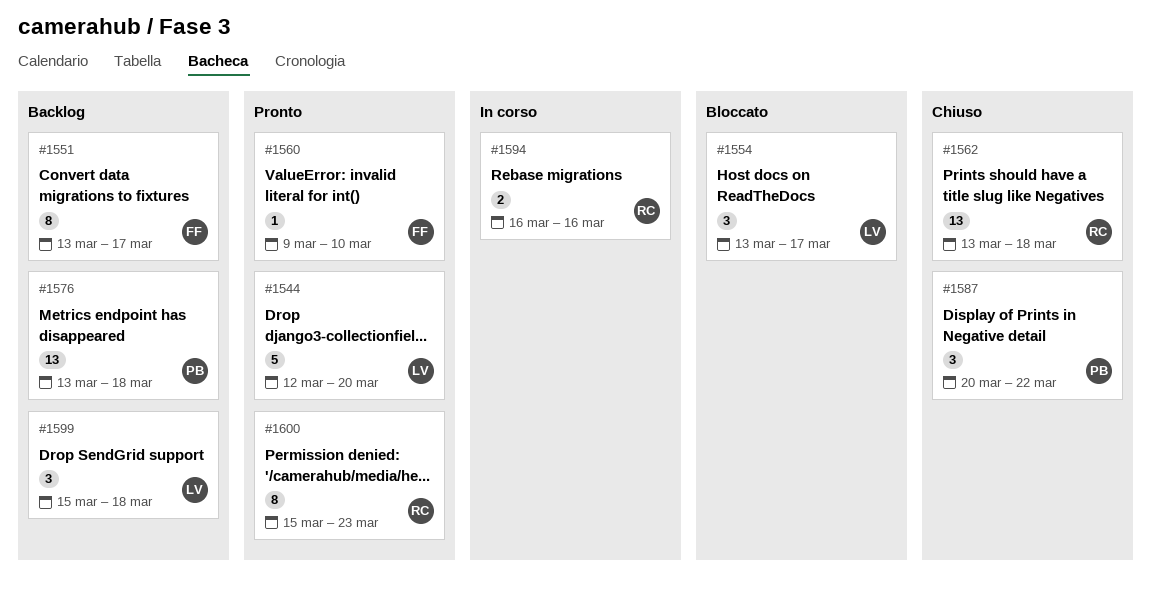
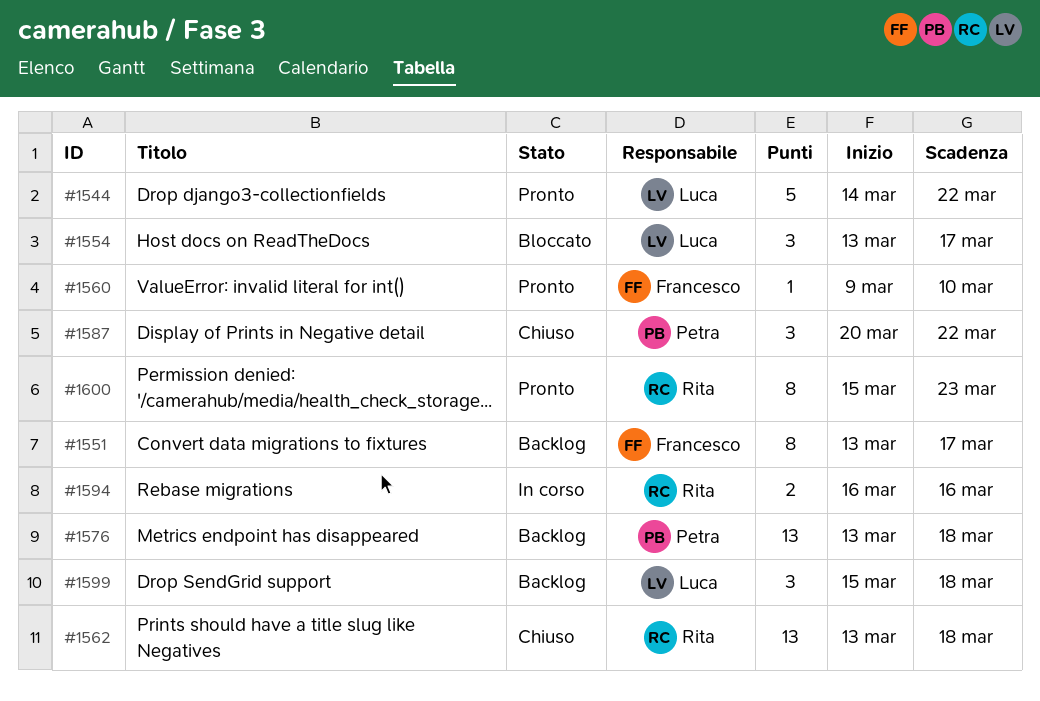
#1544, start: Mar 12 -> Mar 14
#1544, due: Mar 20 -> Mar 22

